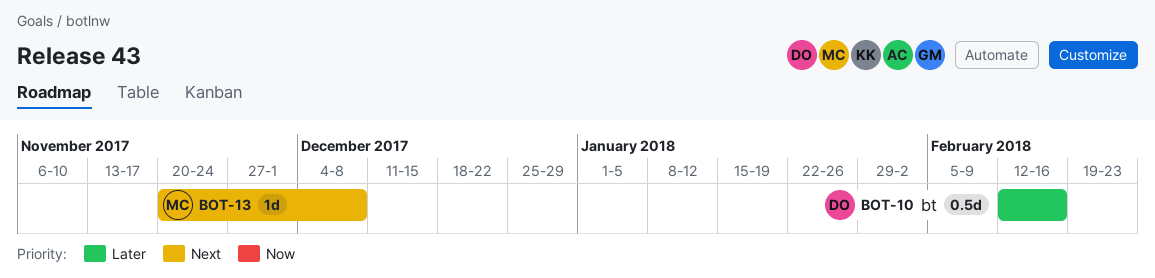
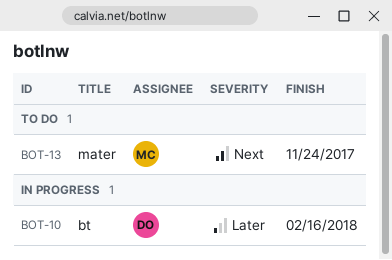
BOT-13, due: Dec 8 -> Nov 24

